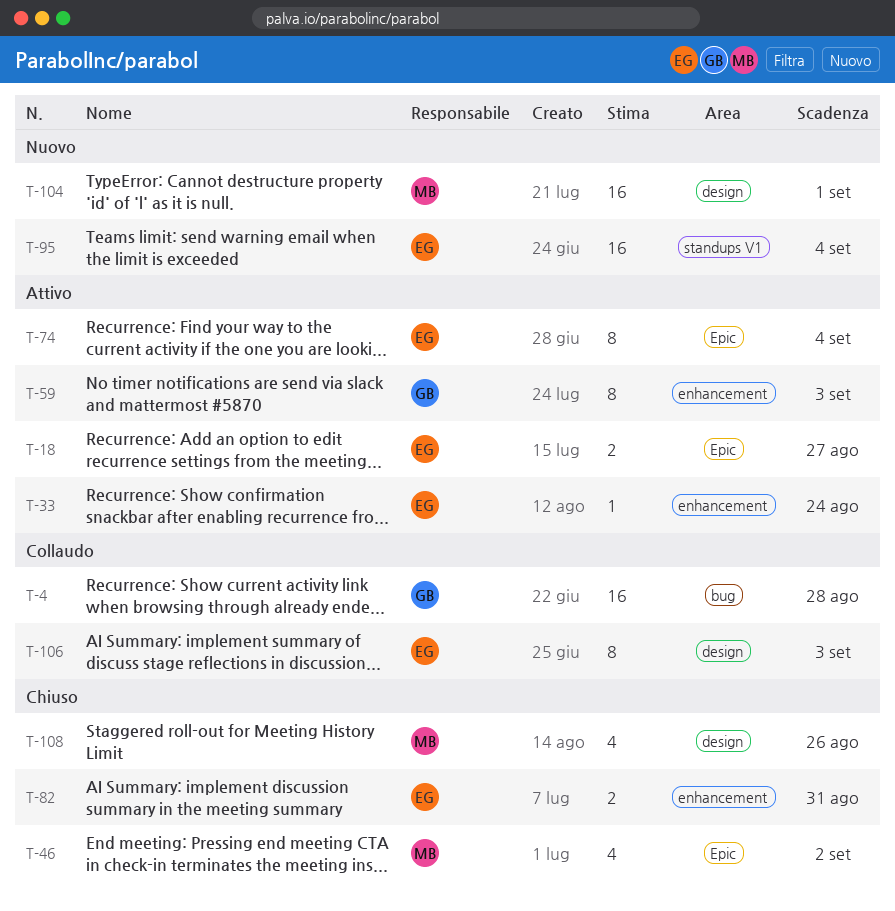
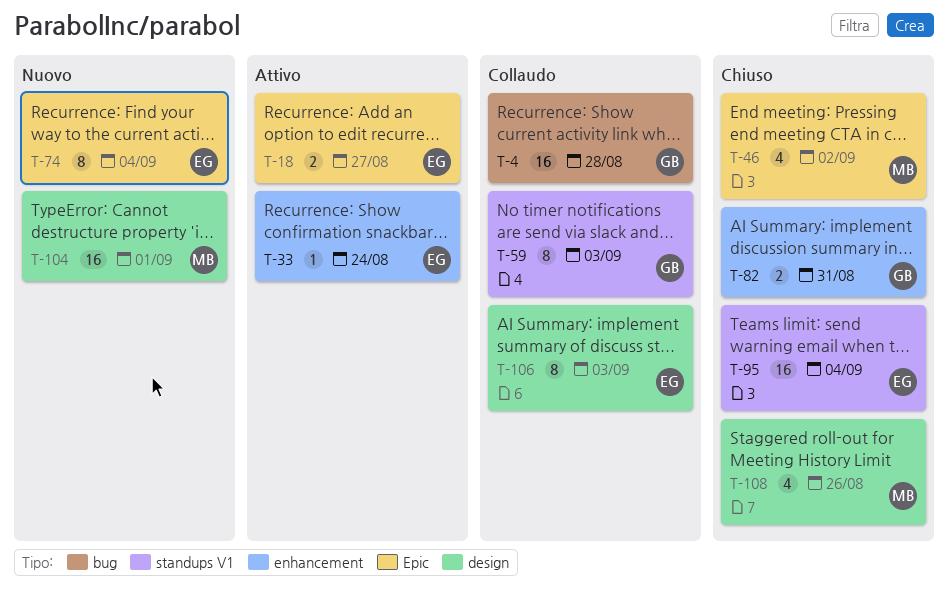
T-59, status: Attivo -> Collaudo
T-59, label: enhancement -> standups V1
T-74, status: Attivo -> Nuovo
T-82, owner: EG -> GB
T-95, status: Nuovo -> Chiuso

